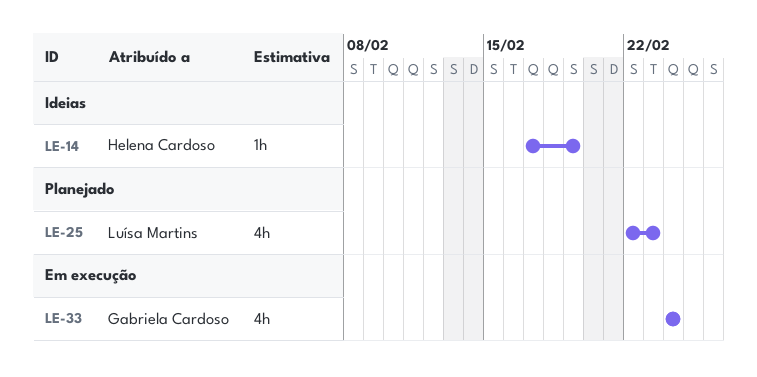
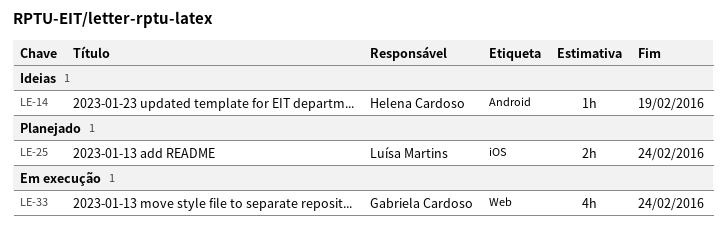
LE-25, estimate: 4h -> 2h
LE-25, due: Feb 23 -> Feb 24

